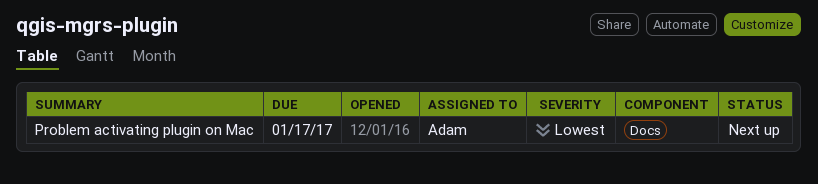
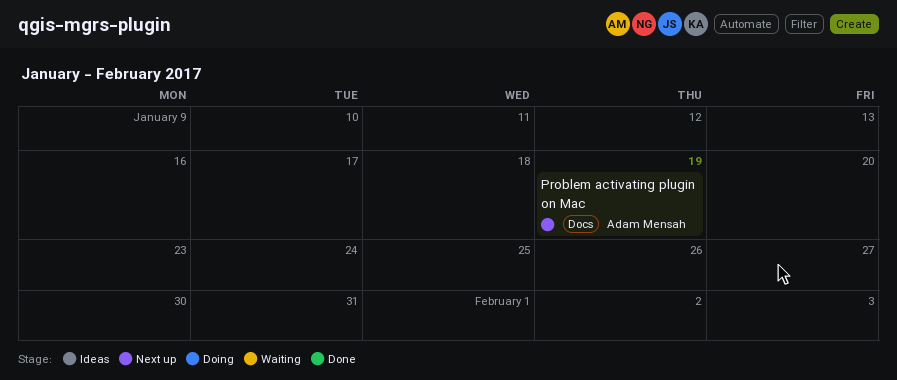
Problem activating plugin on Mac, due: Jan 17 -> Jan 19

